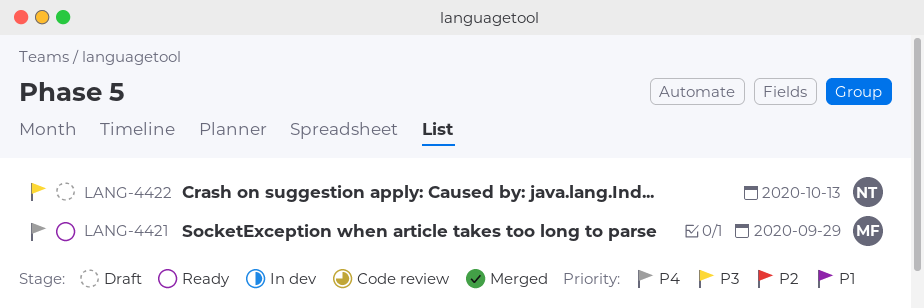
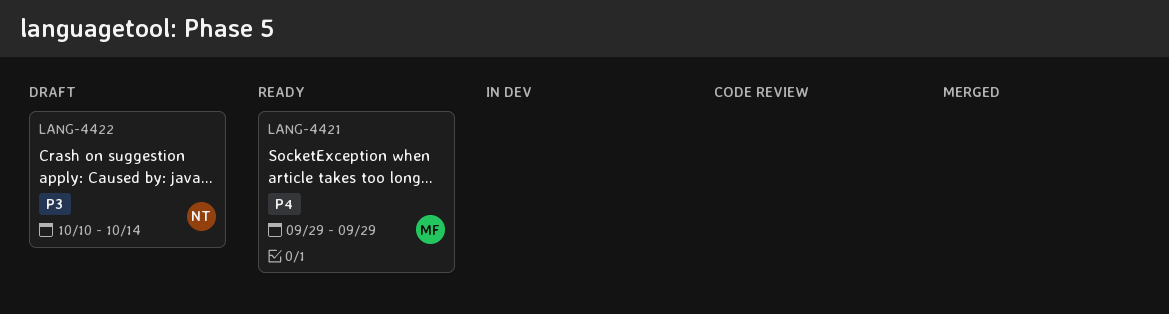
LANG-4422, due: Oct 13 -> Oct 14

